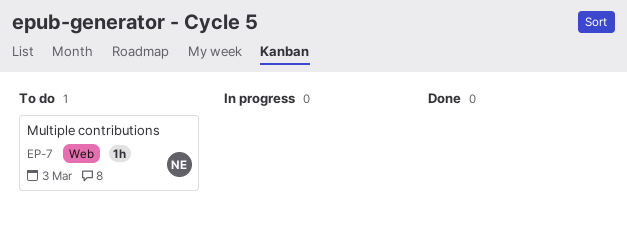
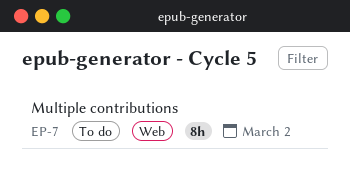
EP-7, estimate: 1h -> 8h
EP-7, due: Mar 3 -> Mar 2

